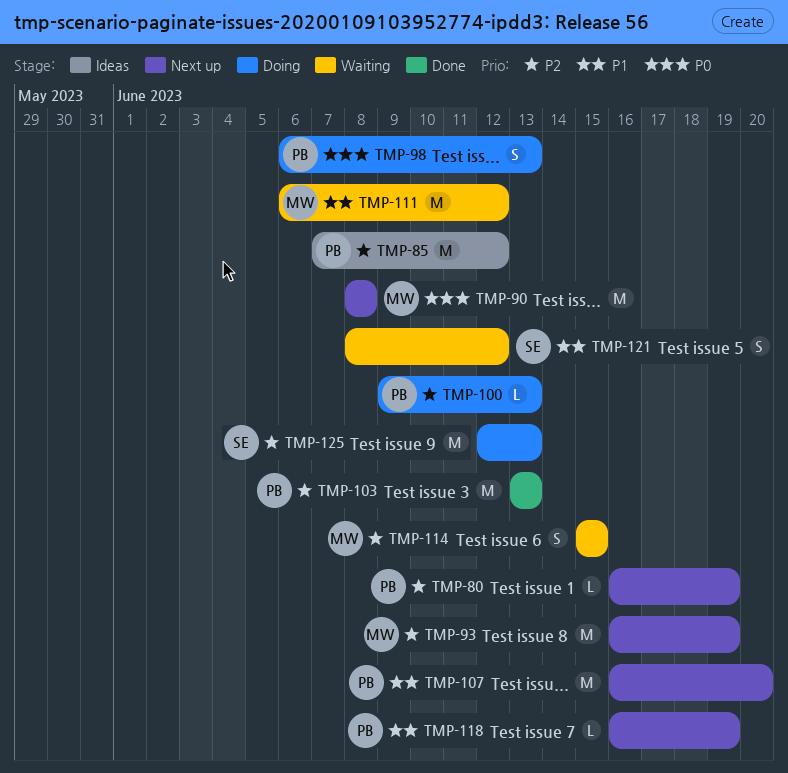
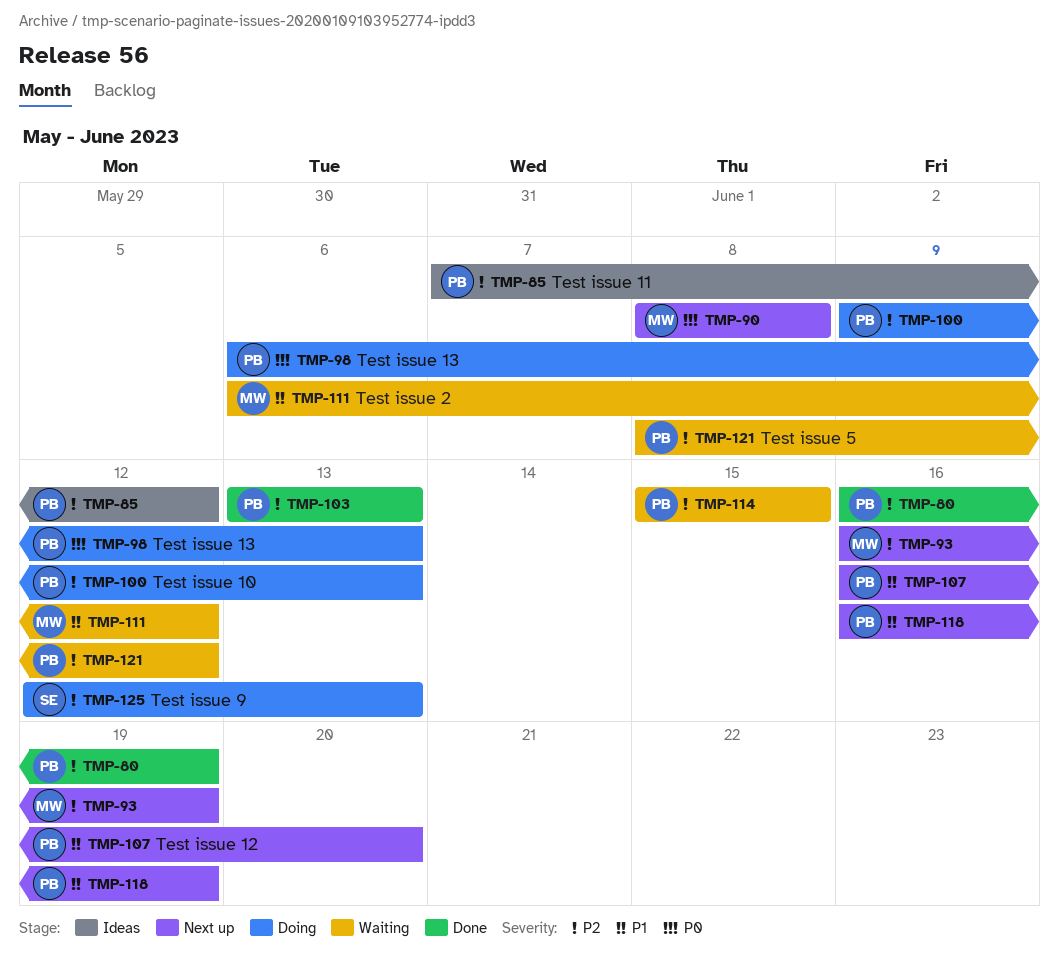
TMP-80, status: Next up -> Done
TMP-114, owner: MW -> PB
TMP-121, owner: SE -> PB
TMP-121, priority: P1 -> P2

